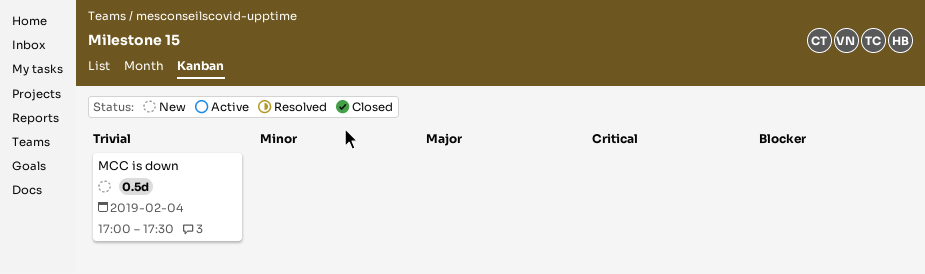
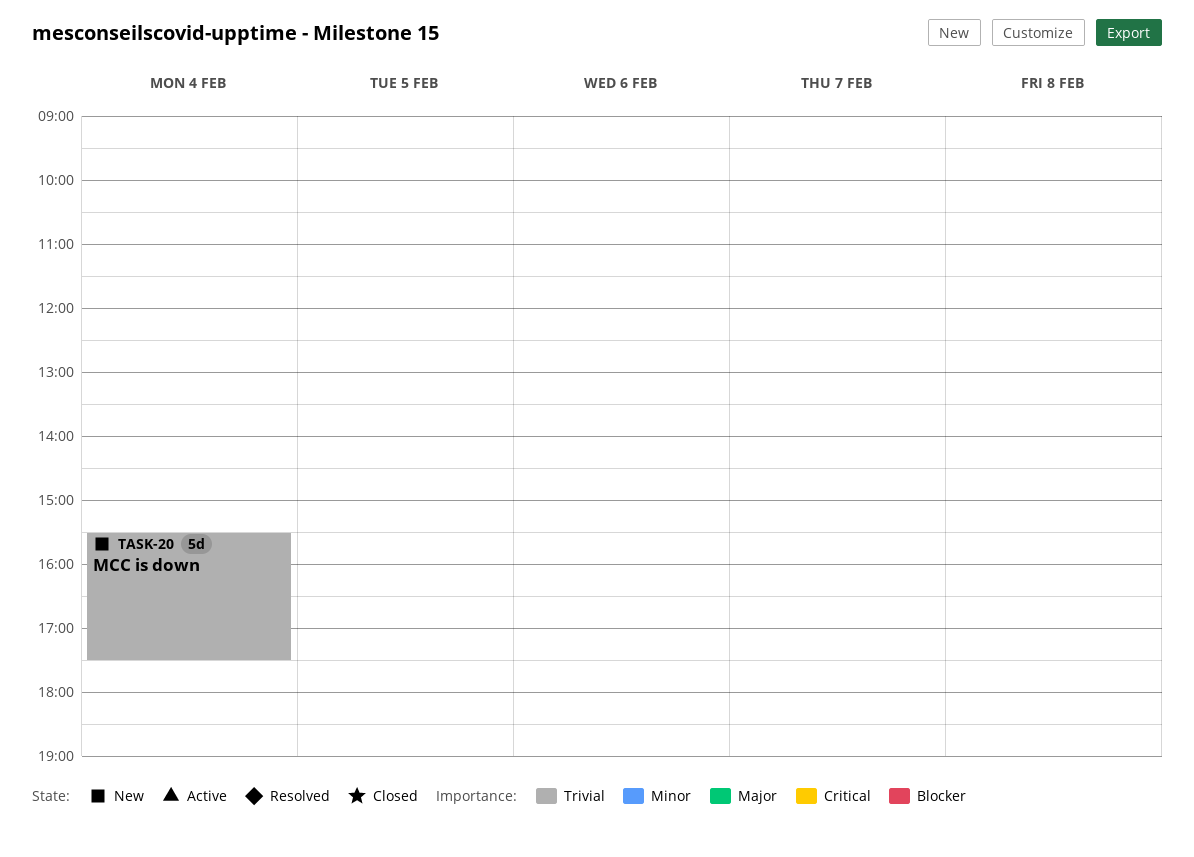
MCC is down, estimate: 0.5d -> 5d
MCC is down, begins: 17:00 -> 15:30

